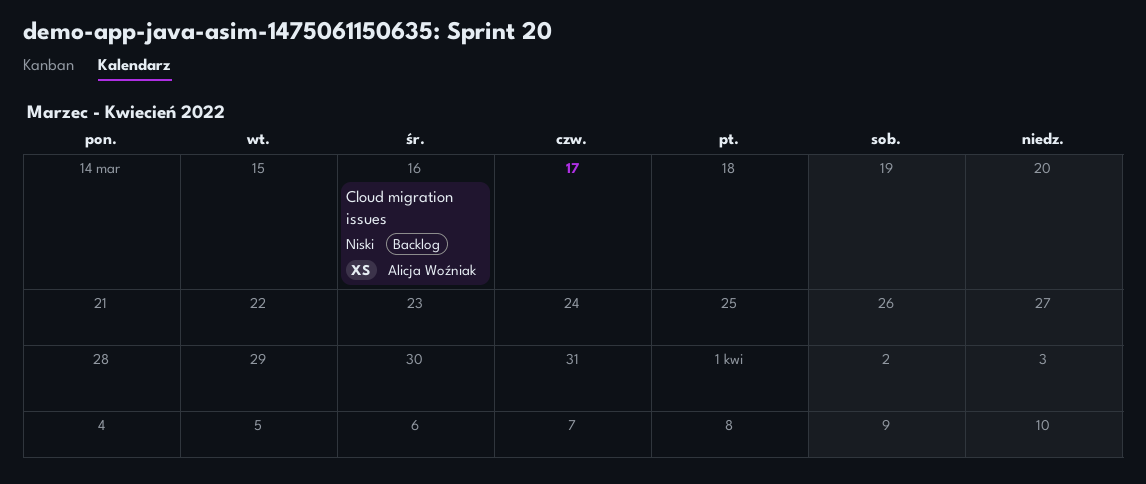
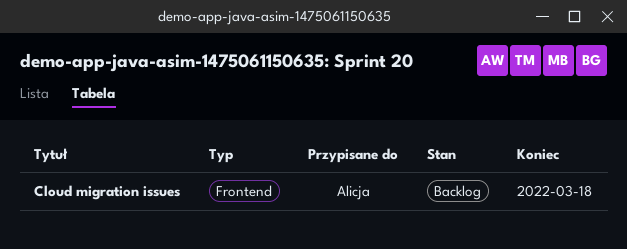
Cloud migration issues, due: Mar 16 -> Mar 18

